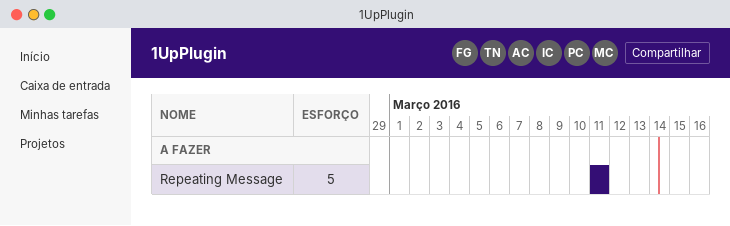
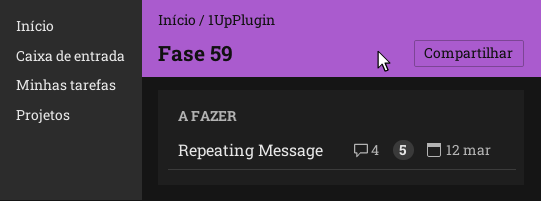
Repeating Message, due: Mar 11 -> Mar 12

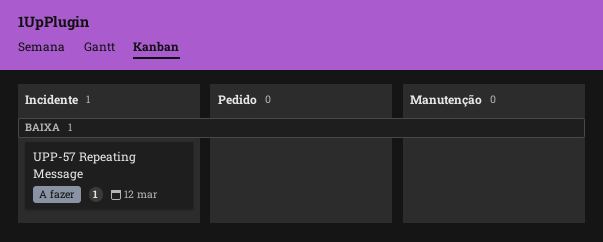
Repeating Message, estimate: 5 -> 1

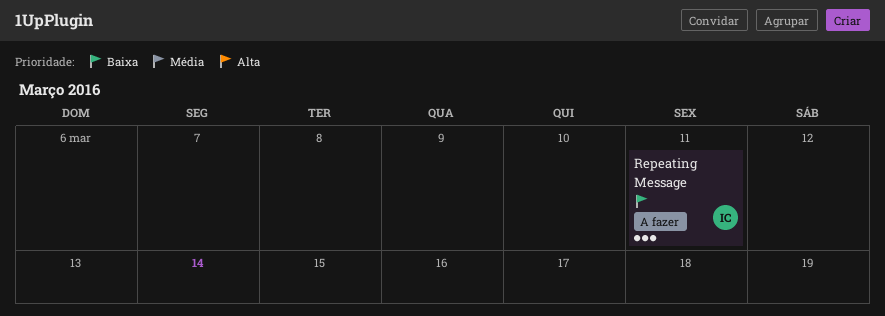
Repeating Message, estimate: 1 -> 3
Repeating Message, due: Mar 12 -> Mar 11

